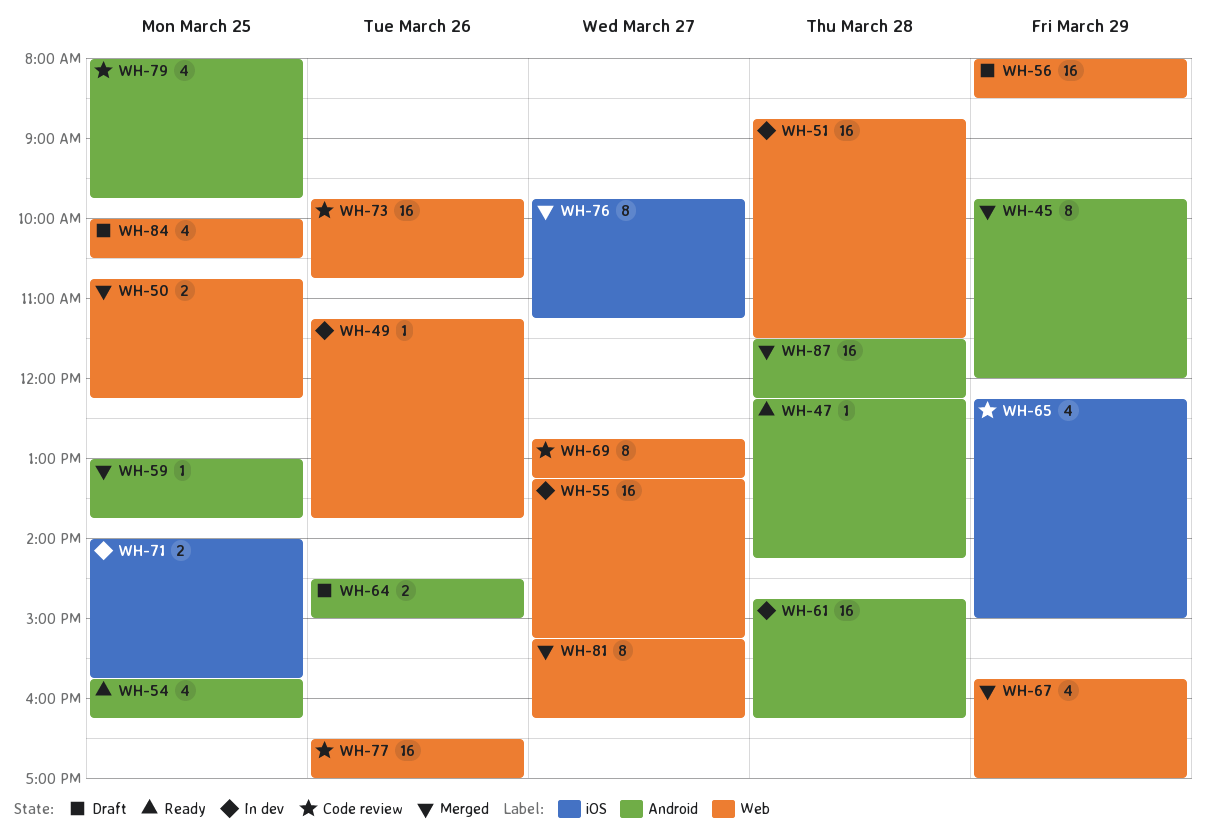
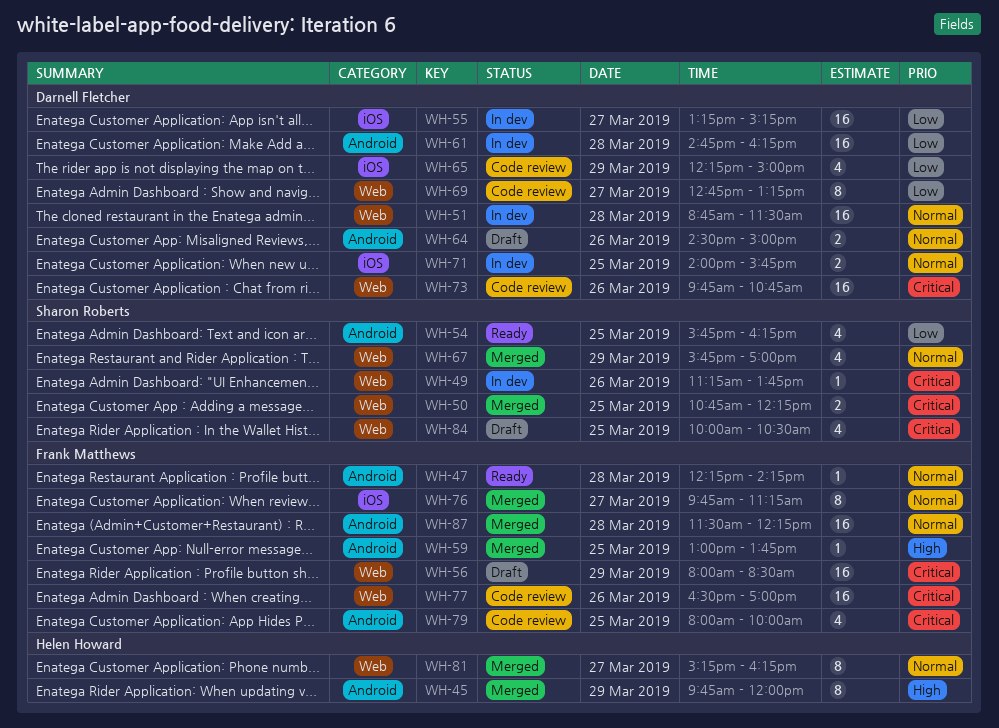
WH-55, label: Web -> iOS
WH-79, ends: 09:45 -> 10:00

